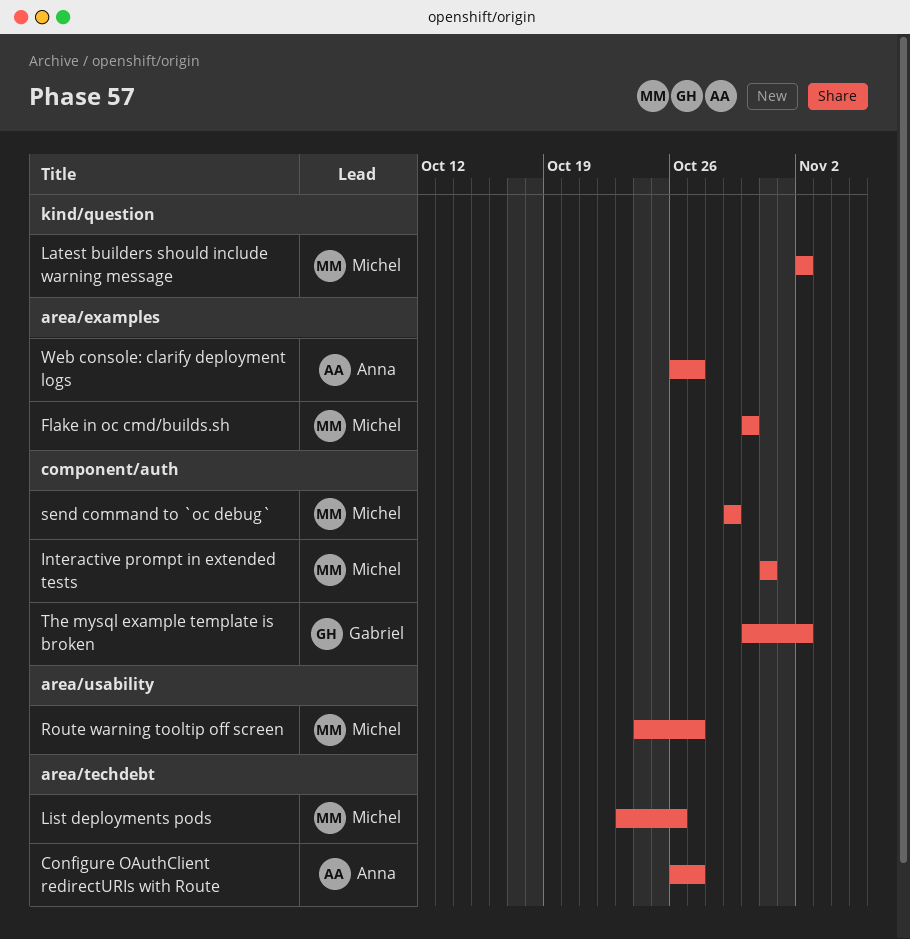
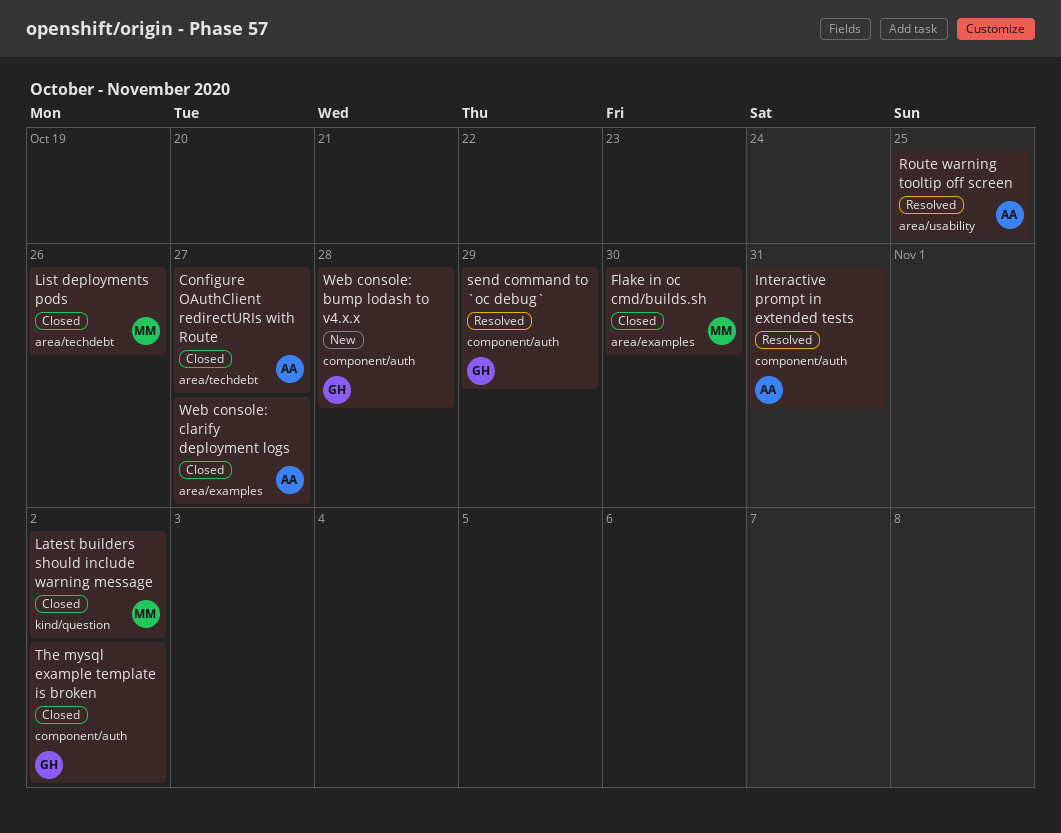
Interactive prompt in extended tests, owner: Michel -> Anna
Route warning tooltip off screen, owner: Michel -> Anna
Route warning tooltip off screen, due: Oct 27 -> Oct 25
send command to `oc debug`, owner: Michel -> Gabriel
Web console: bump lodash to v4.x.x: none -> present

